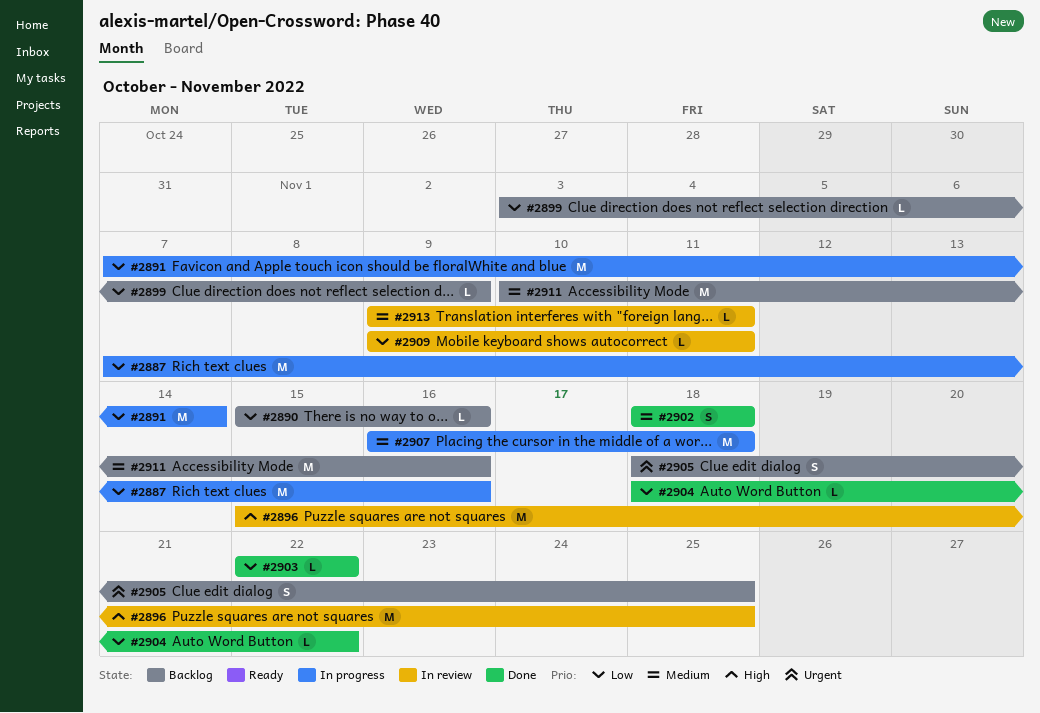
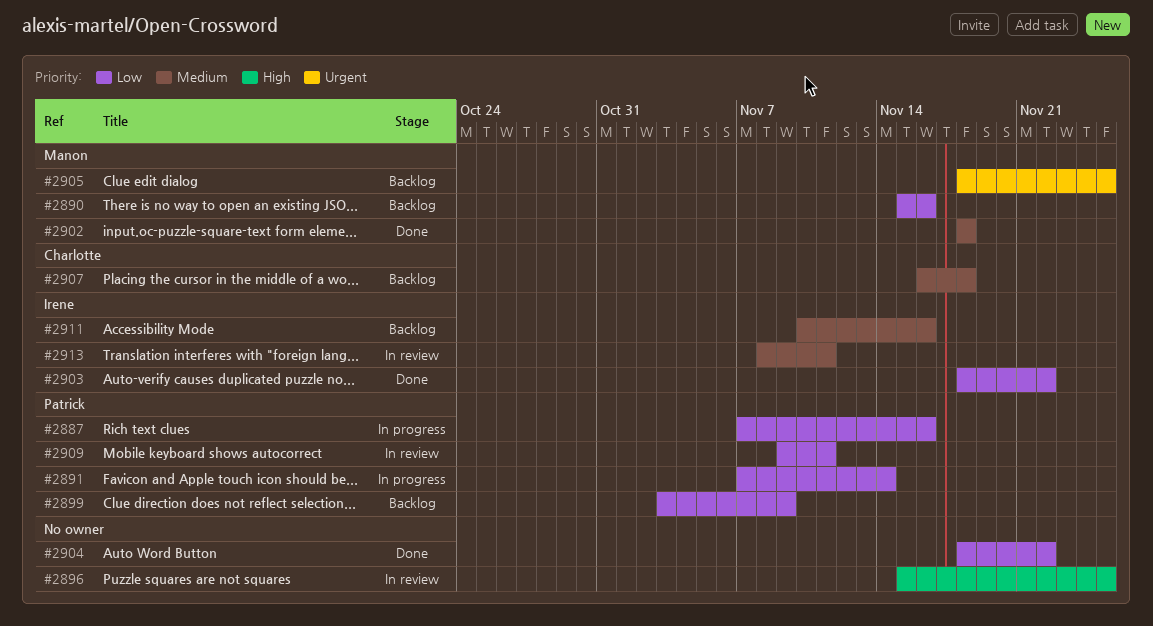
#2903, start: Nov 22 -> Nov 18
#2907, status: In progress -> Backlog
#2913, start: Nov 9 -> Nov 8

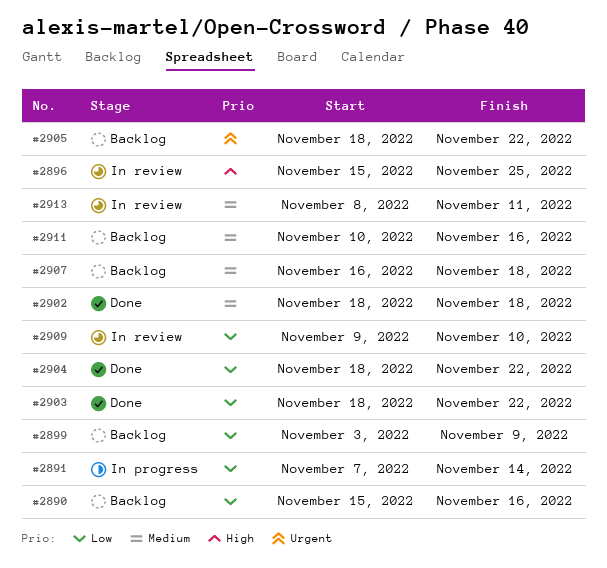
#2887: present -> none
#2905, due: Nov 25 -> Nov 22
#2909, due: Nov 11 -> Nov 10

